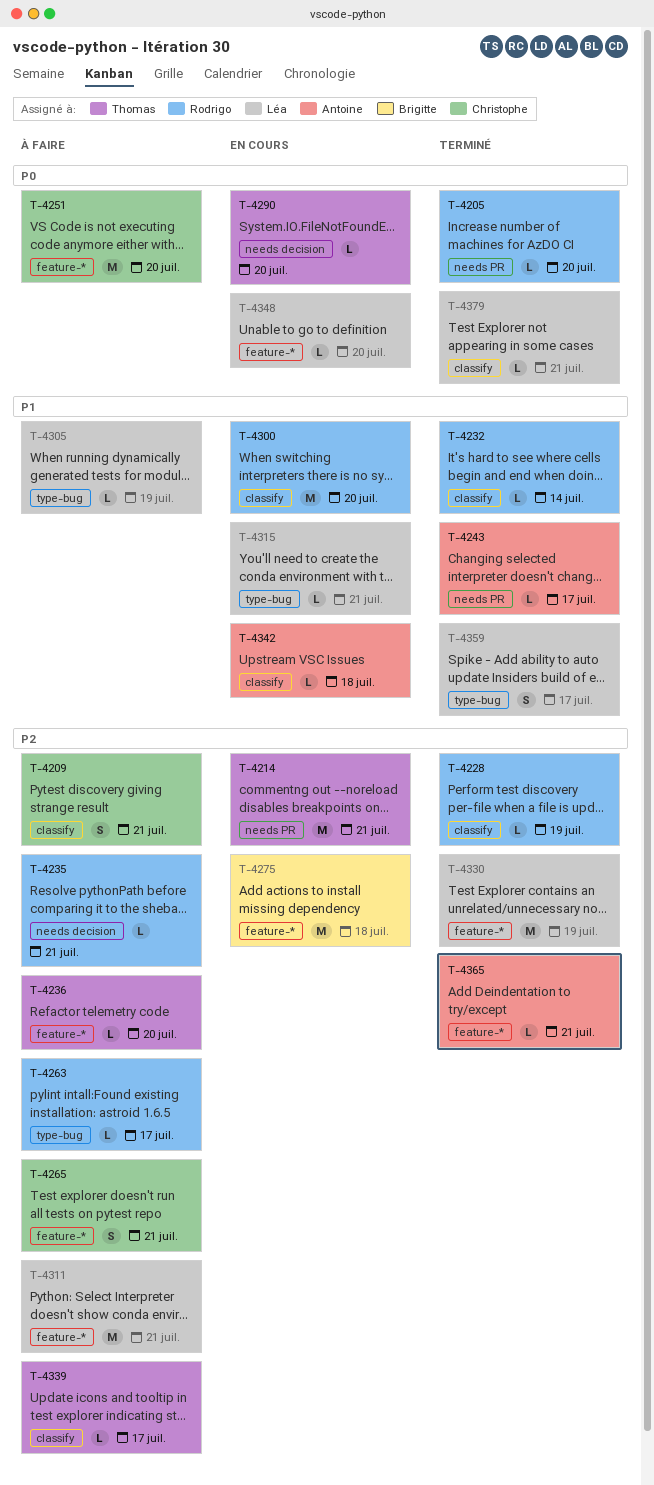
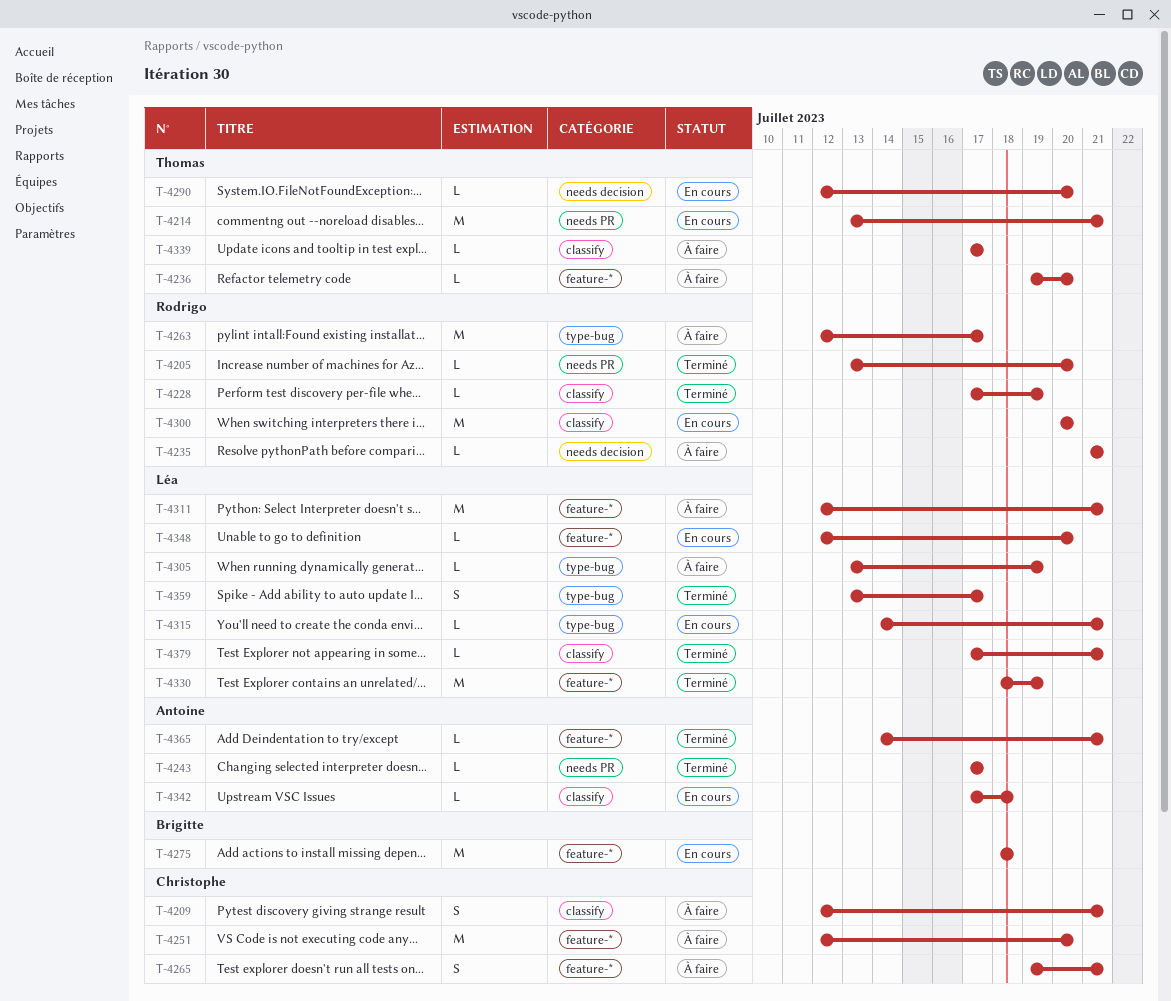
T-4232: present -> none
T-4263, estimate: L -> M

